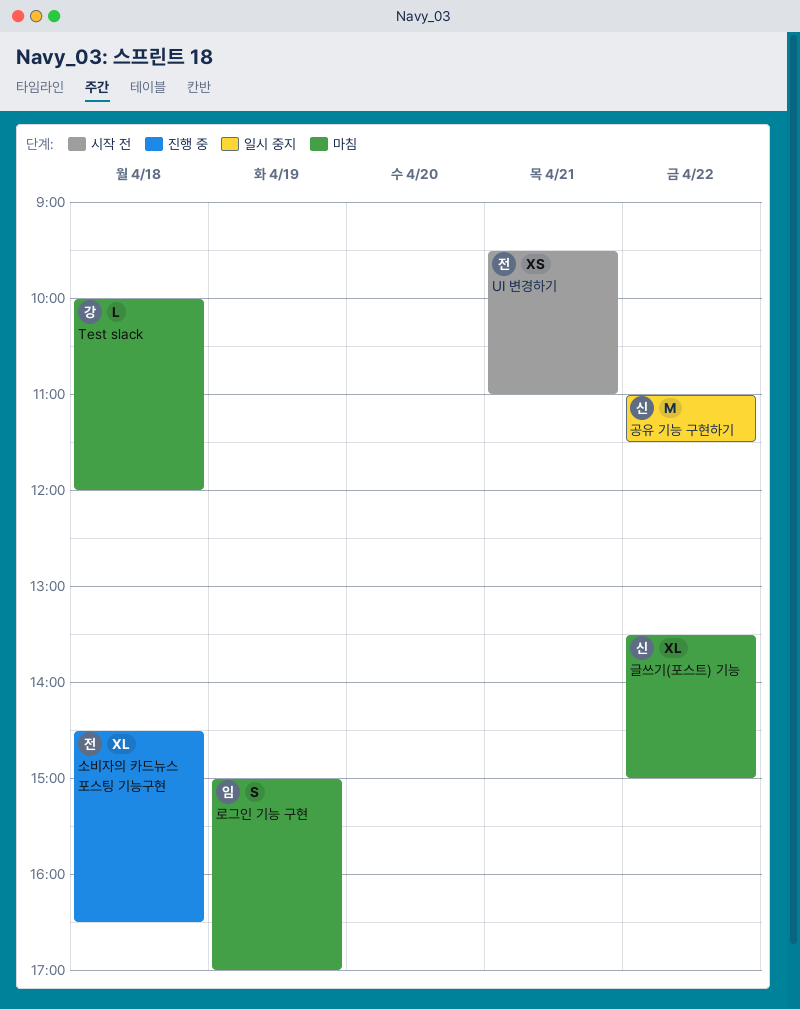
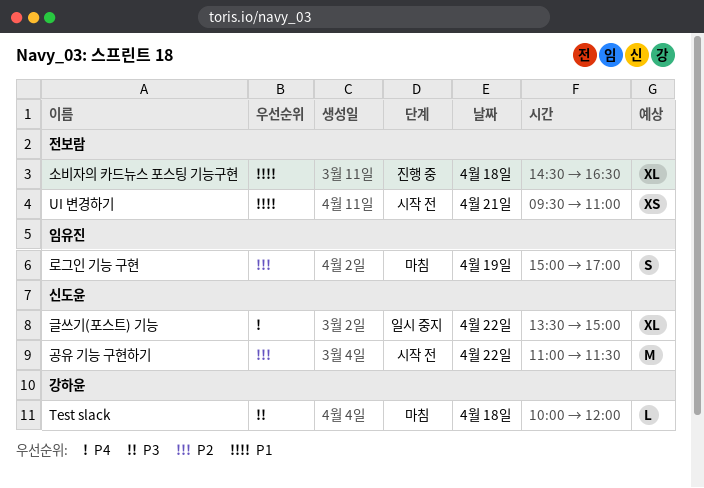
공유 기능 구현하기, status: 일시 중지 -> 시작 전
글쓰기(포스트) 기능, status: 마침 -> 일시 중지

